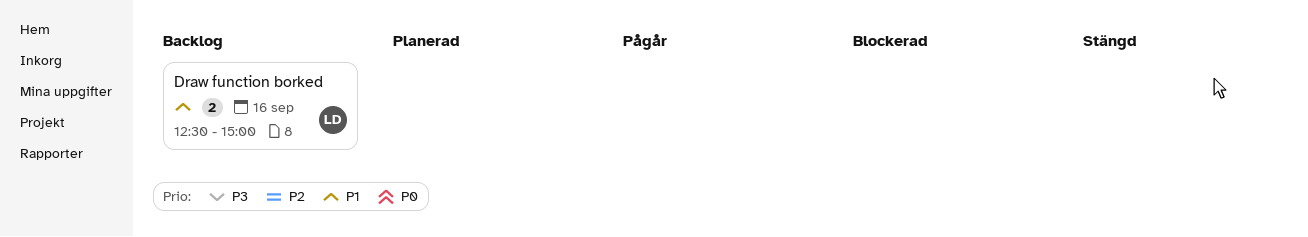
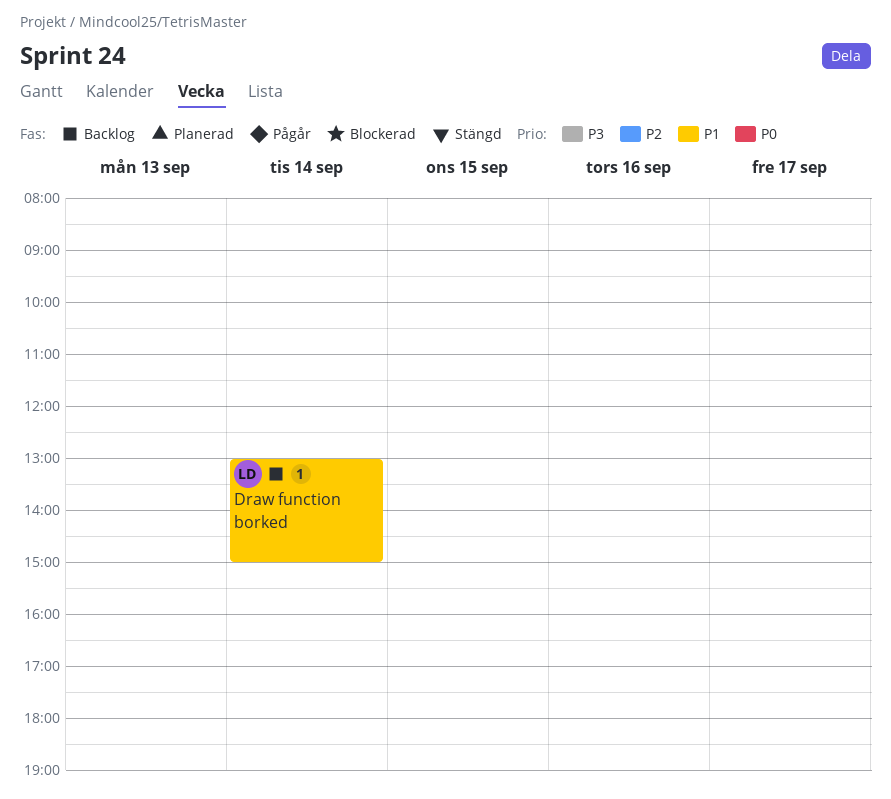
Draw function borked, estimate: 2 -> 1
Draw function borked, day: Sep 16 -> Sep 14
Draw function borked, begins: 12:30 -> 13:00

